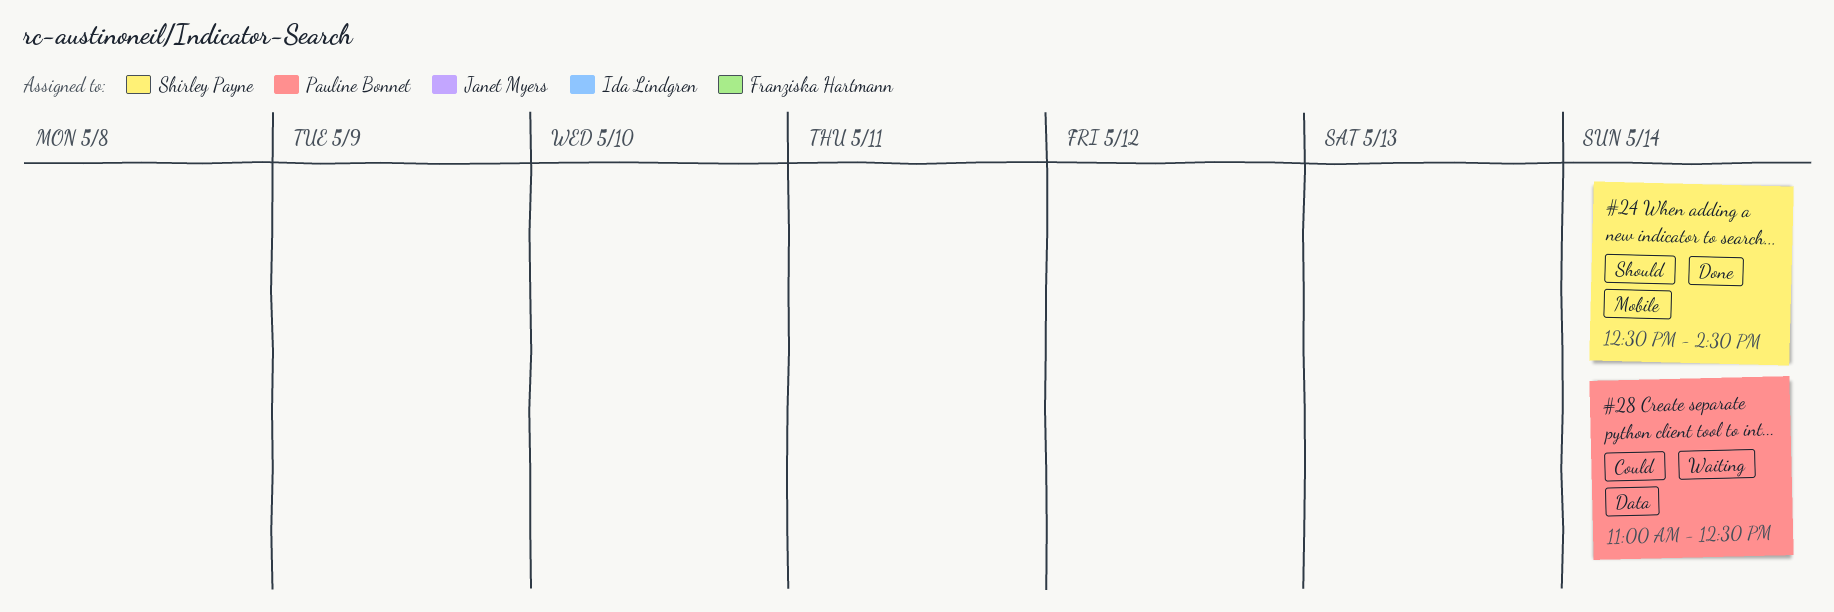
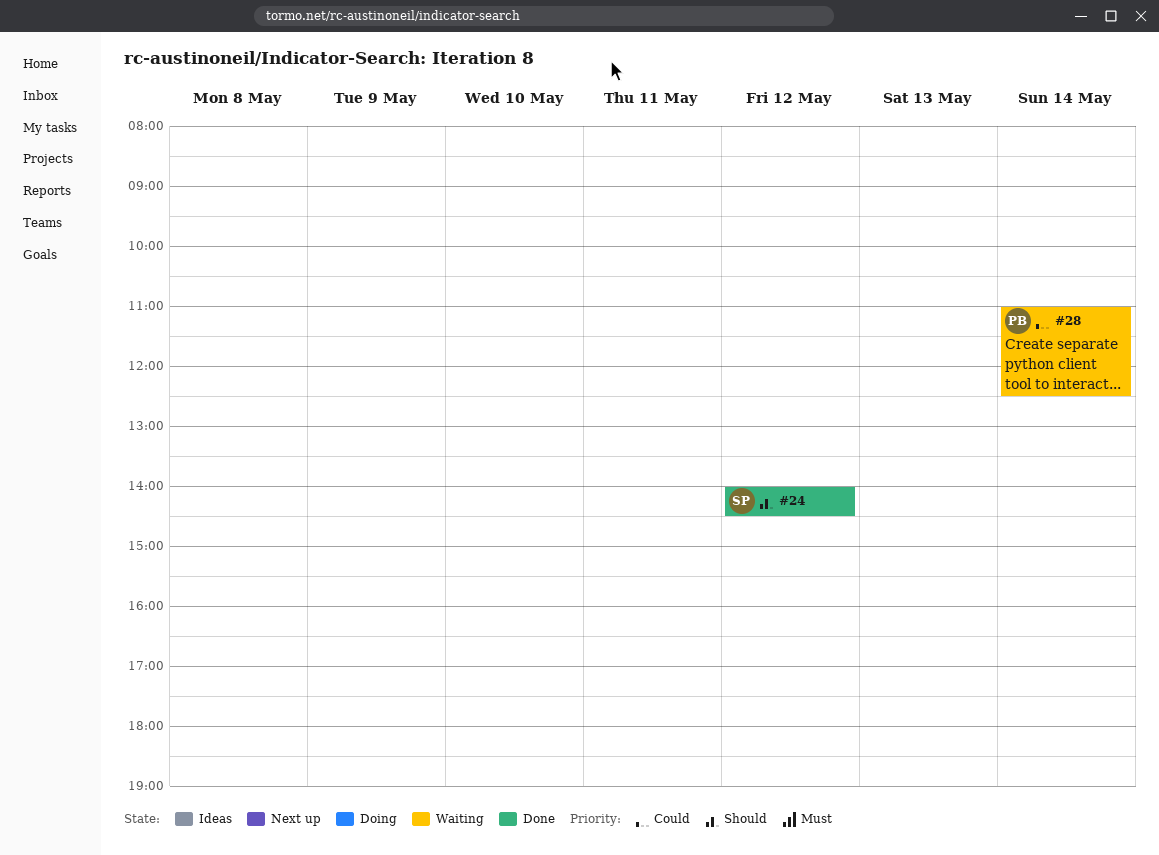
#24, day: May 14 -> May 12
#24, begins: 12:30 -> 14:00

